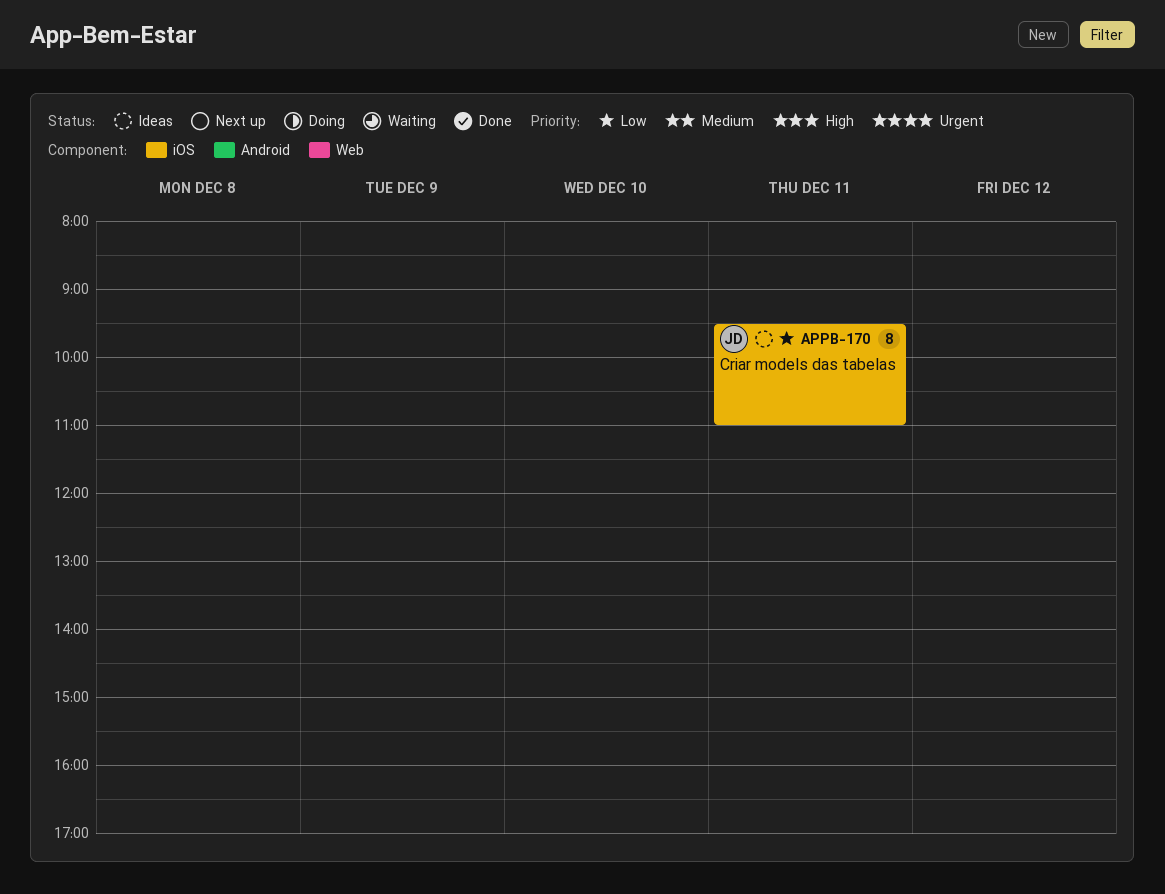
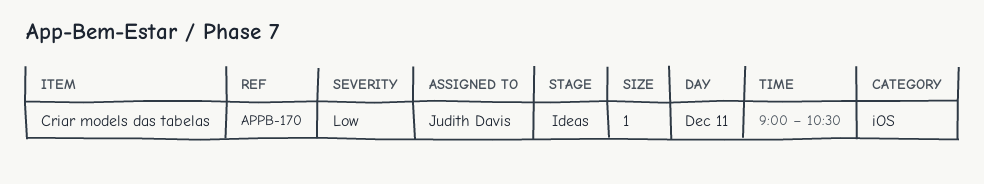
APPB-170, estimate: 8 -> 1
APPB-170, begins: 09:30 -> 09:00
APPB-170, ends: 11:00 -> 10:30

